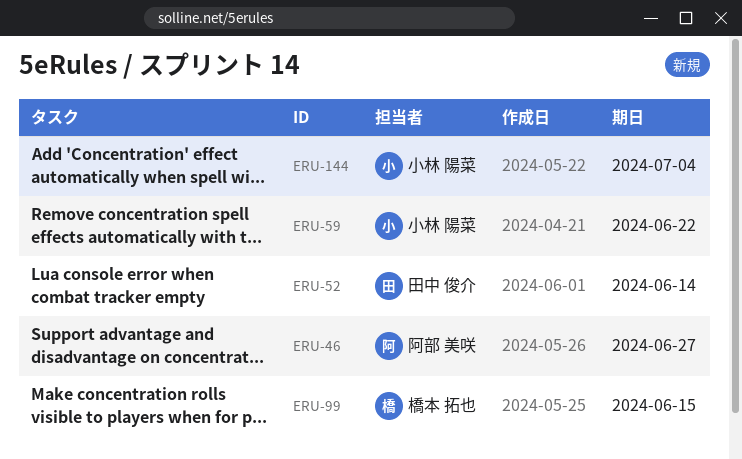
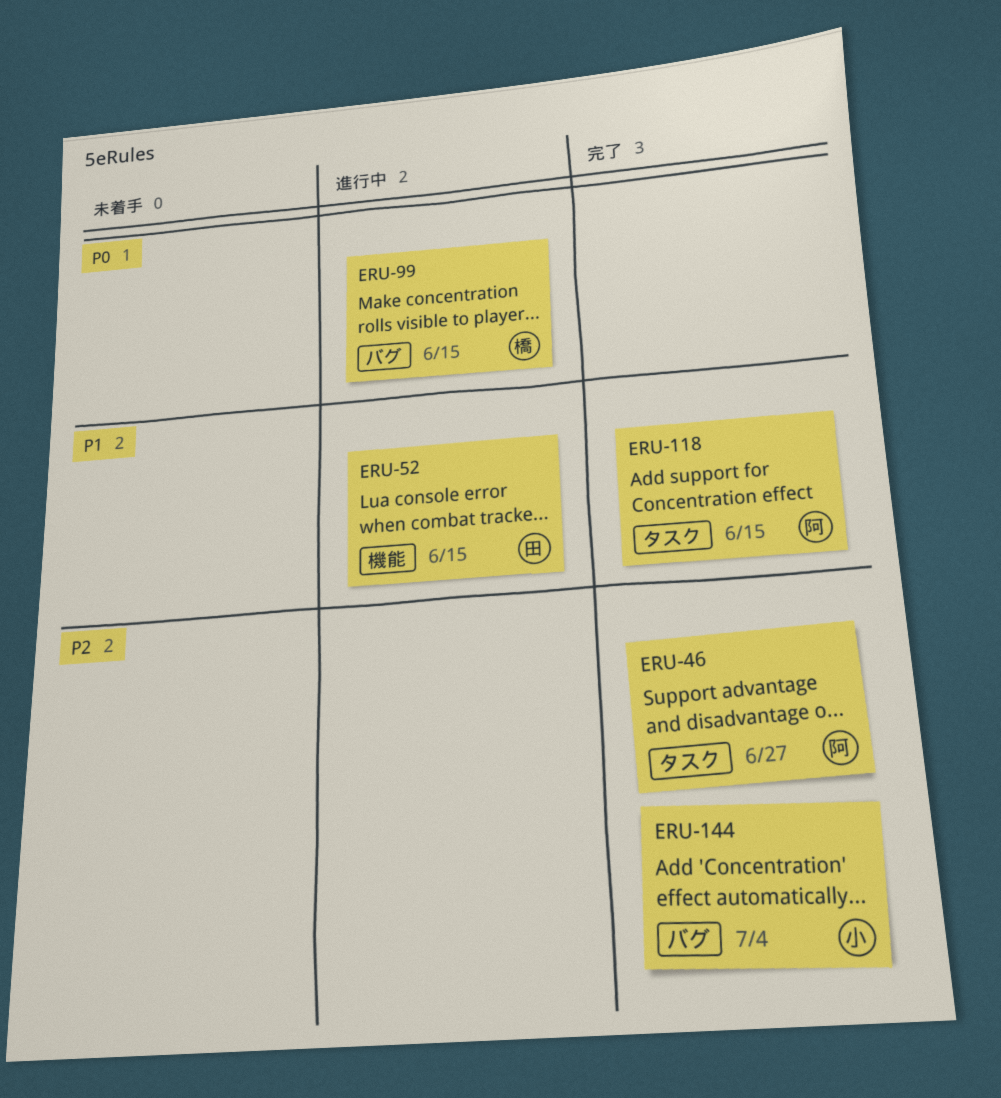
ERU-52, due: Jun 14 -> Jun 15
ERU-59: present -> none
ERU-118: none -> present

